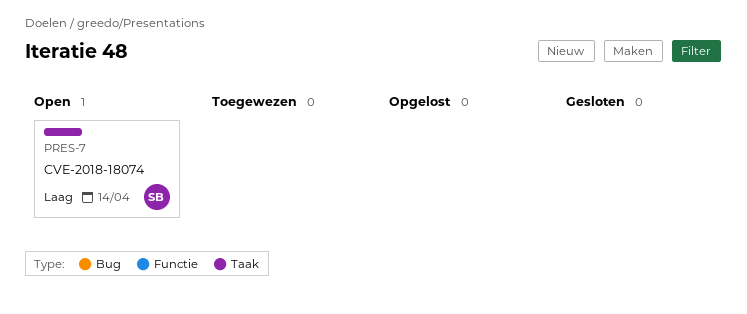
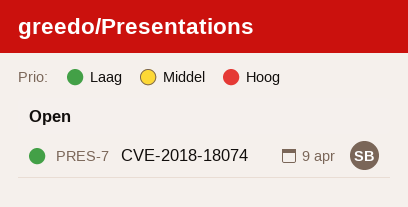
PRES-7, due: Apr 14 -> Apr 9

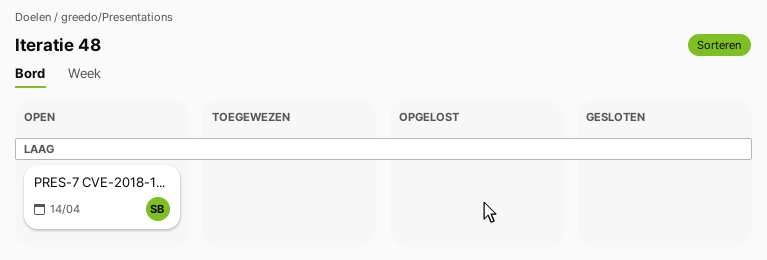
PRES-7, due: Apr 9 -> Apr 14

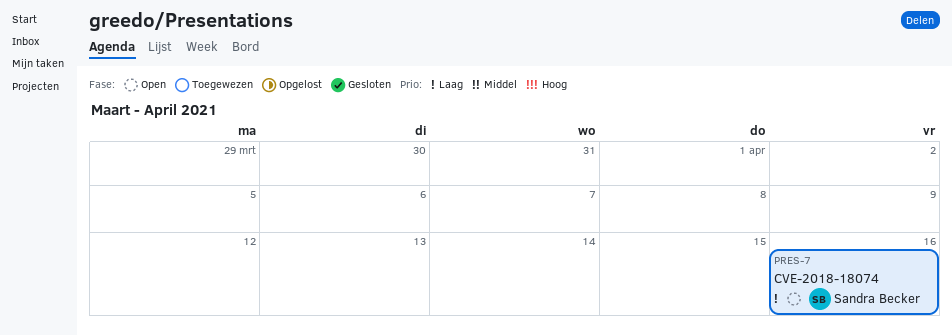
PRES-7, due: Apr 14 -> Apr 16

